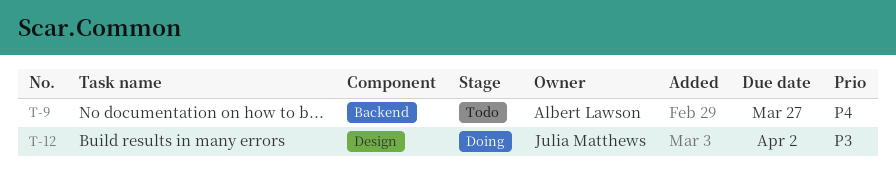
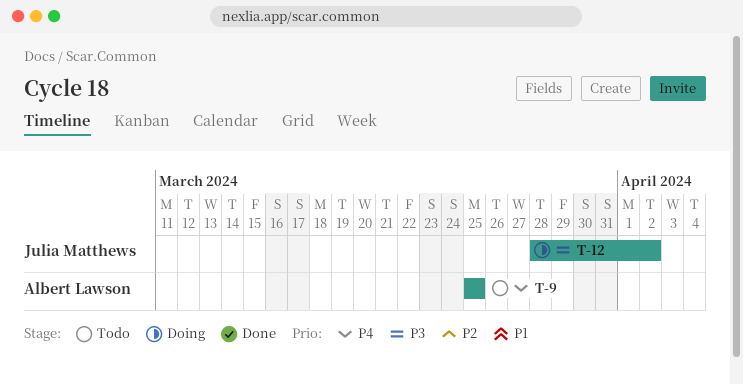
T-9, due: Mar 27 -> Mar 25

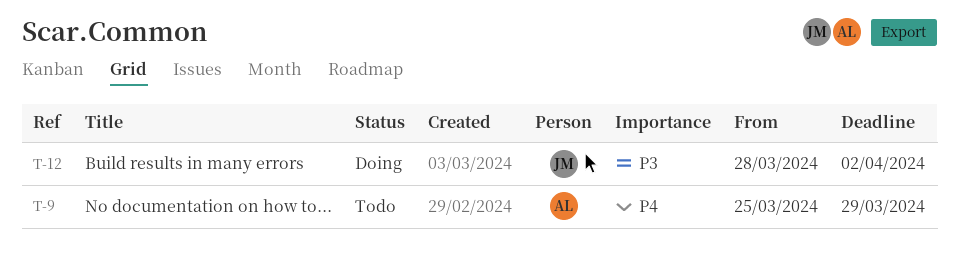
T-9, due: Mar 25 -> Mar 29

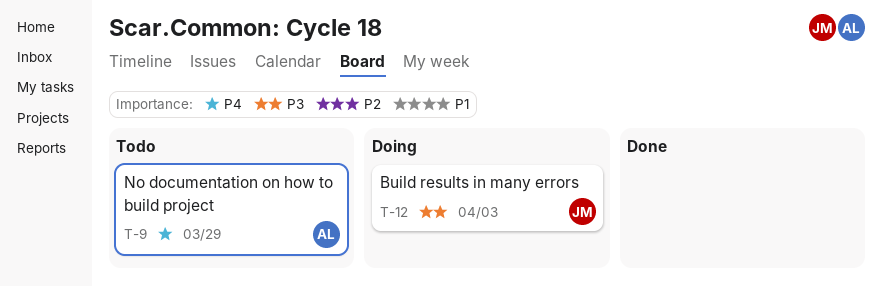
T-12, due: Apr 2 -> Apr 3

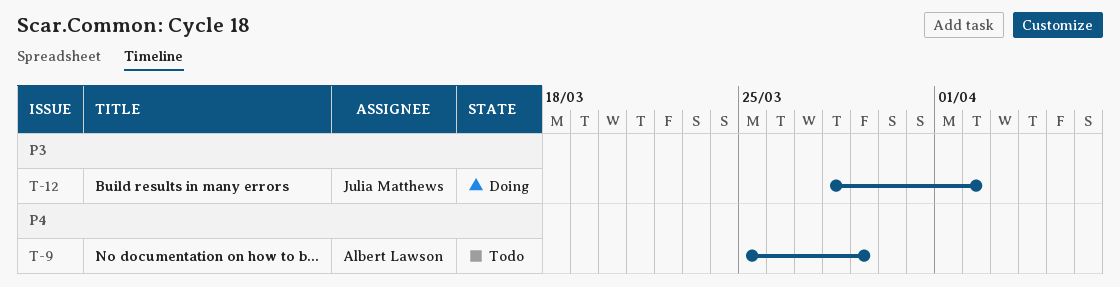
T-12, due: Apr 3 -> Apr 2

